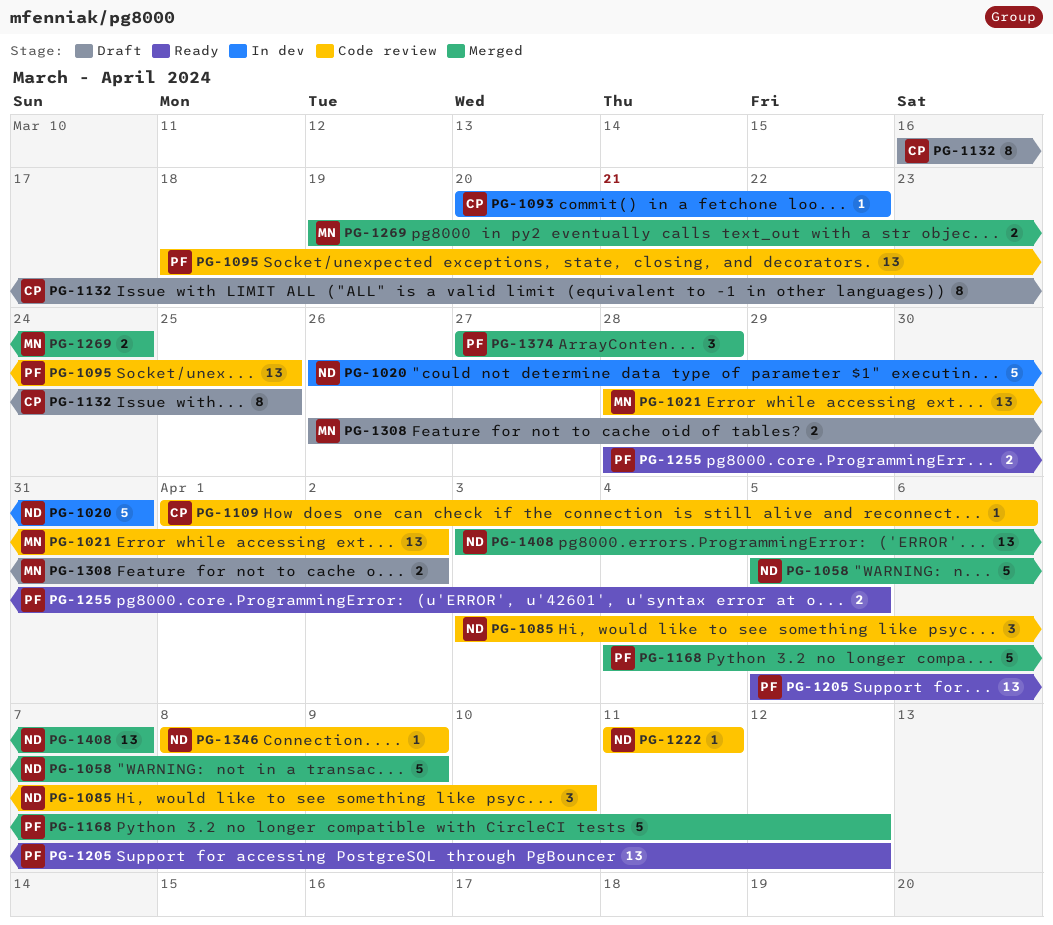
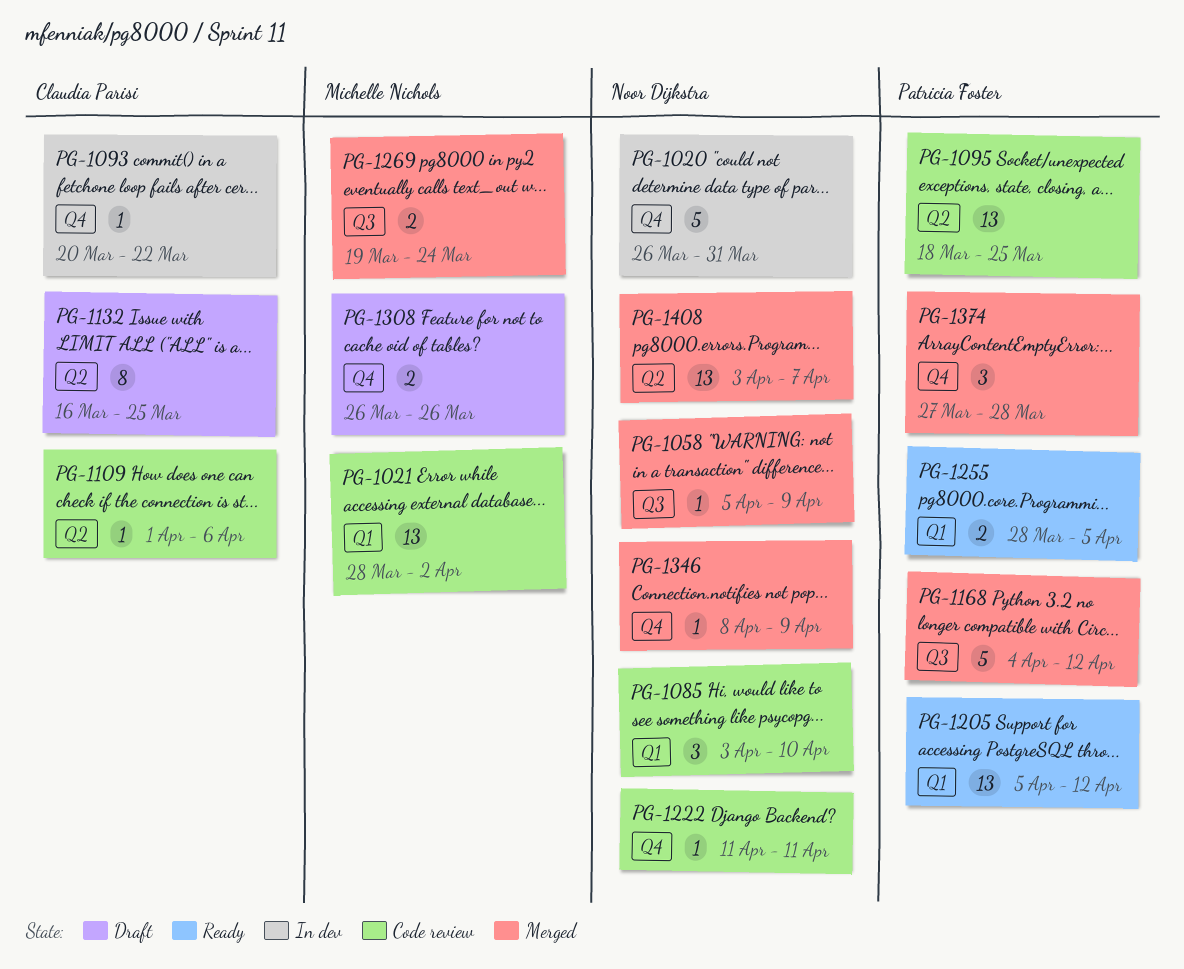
PG-1058, estimate: 5 -> 1
PG-1308, due: Apr 2 -> Mar 26
PG-1346, status: Code review -> Merged

